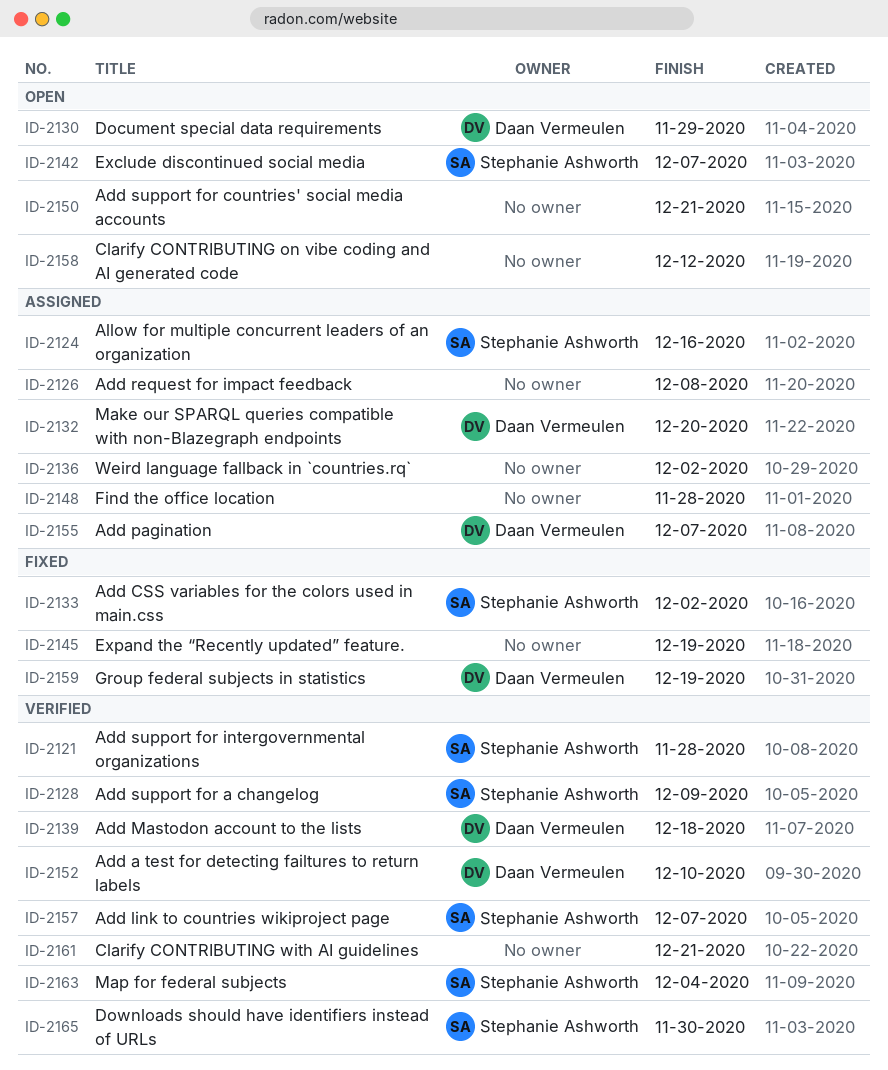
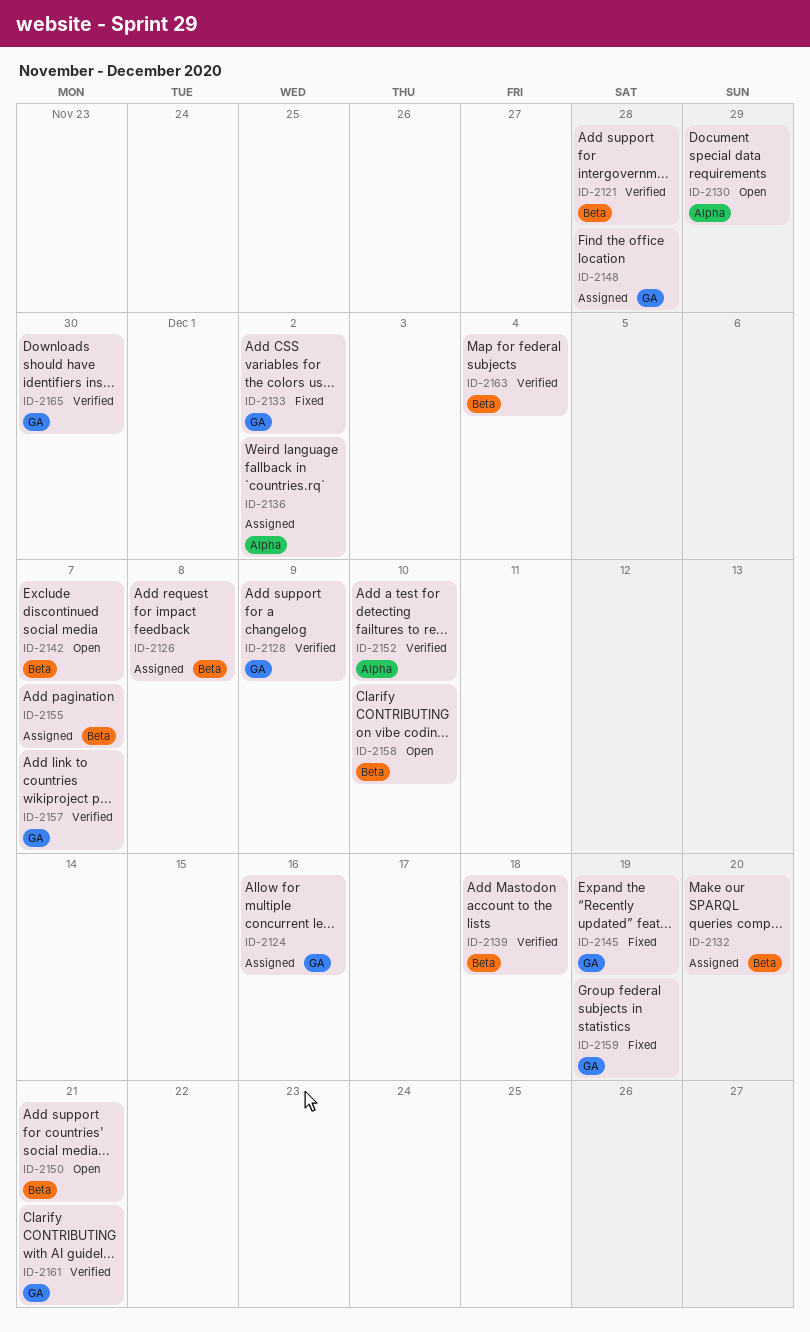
ID-2158, due: Dec 12 -> Dec 10

